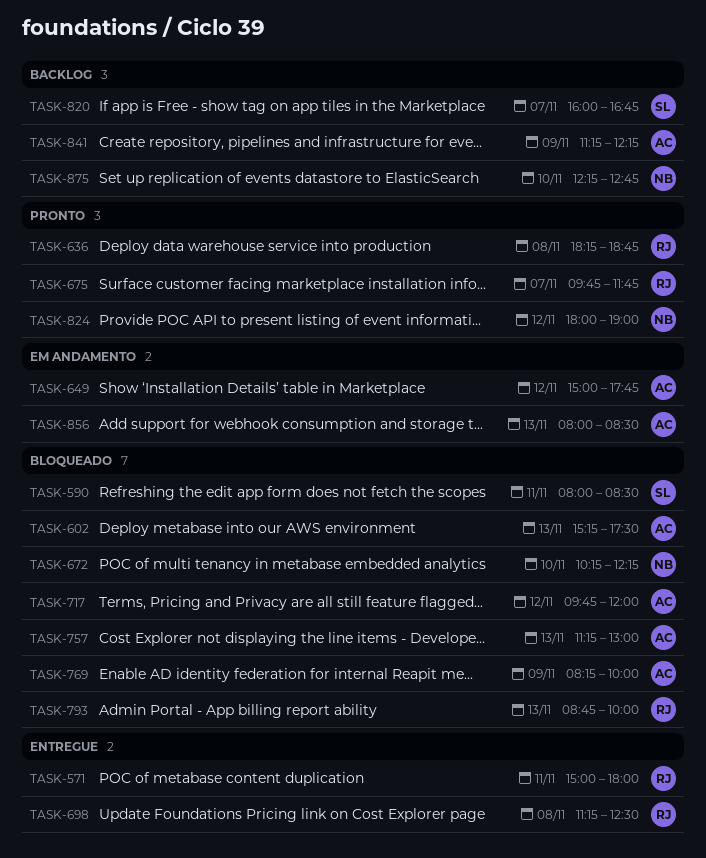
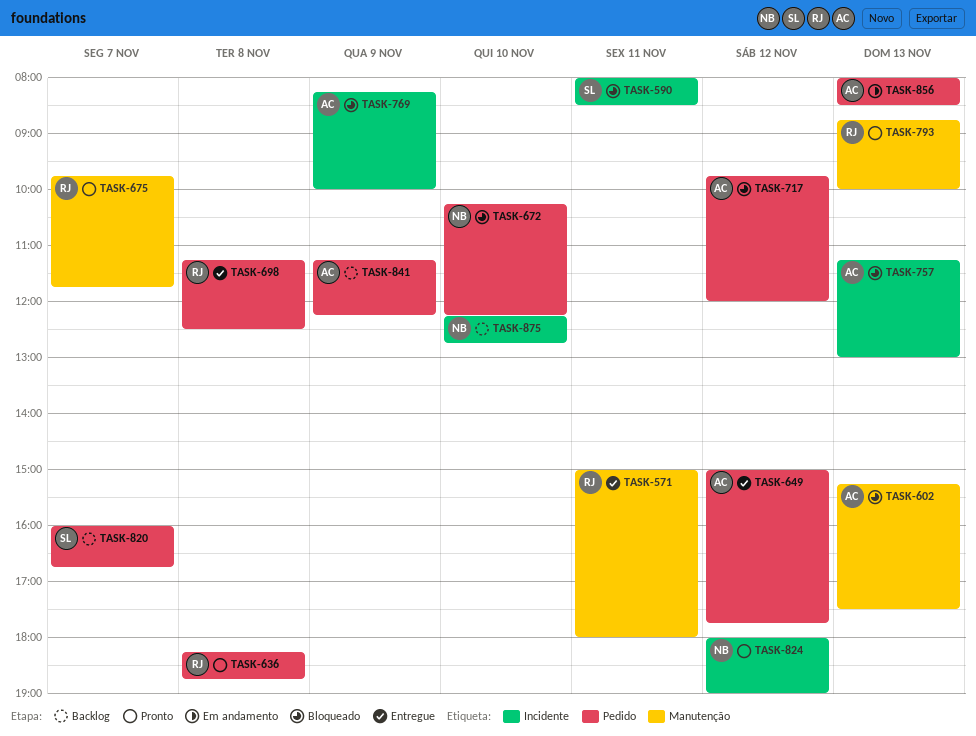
TASK-649, status: Em andamento -> Entregue
TASK-793, status: Bloqueado -> Pronto

